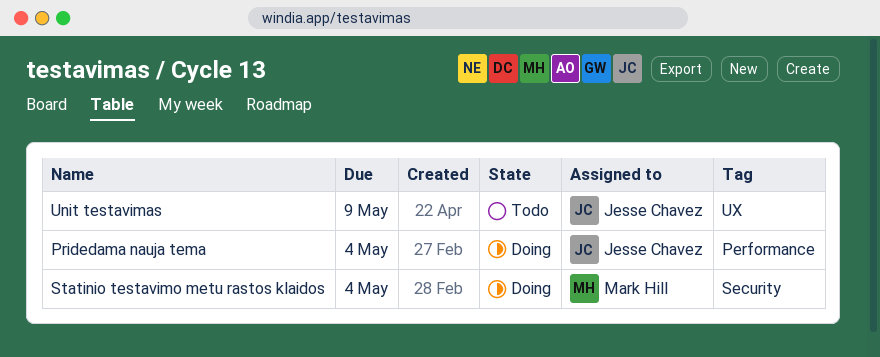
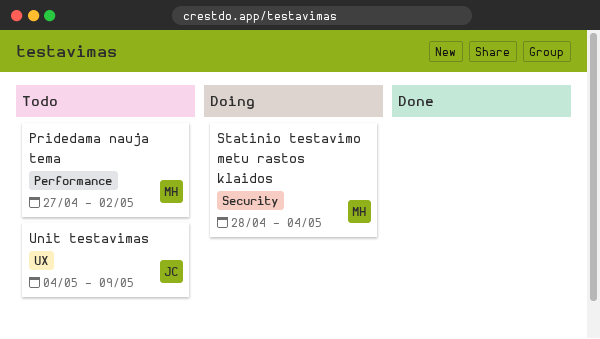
Pridedama nauja tema, status: Doing -> Todo
Pridedama nauja tema, owner: Jesse Chavez -> Mark Hill
Pridedama nauja tema, due: May 4 -> May 2

